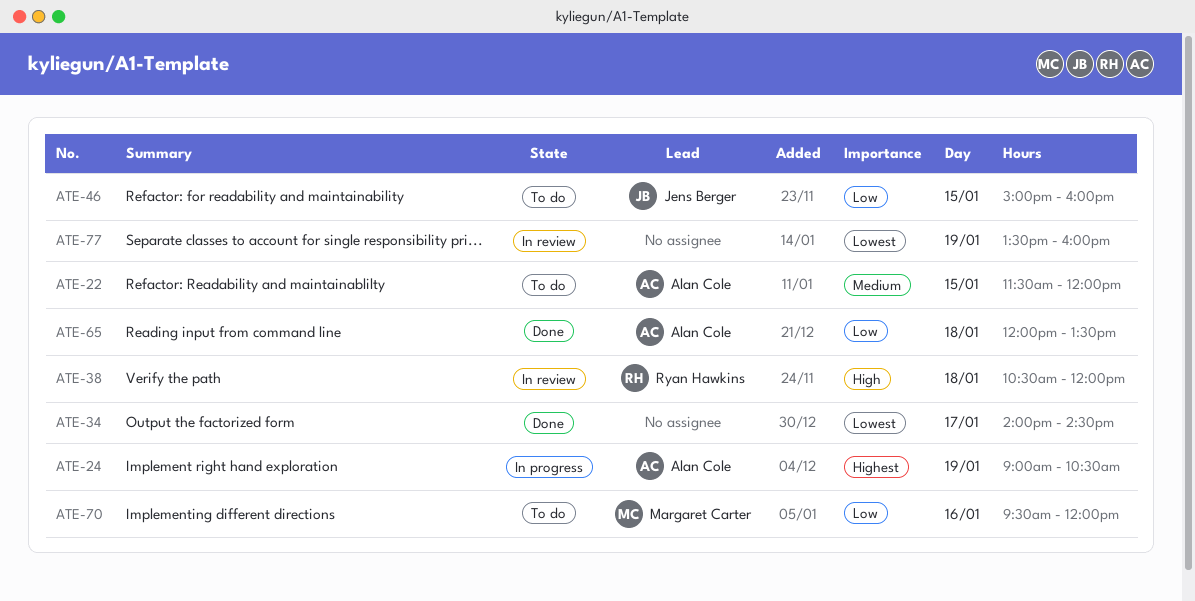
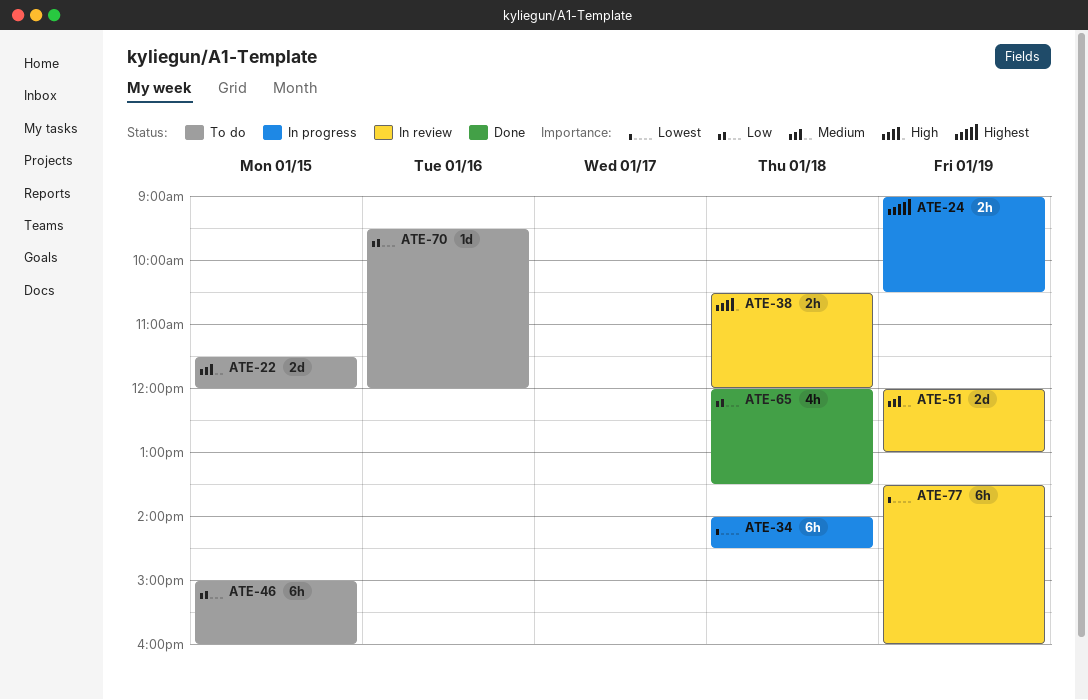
ATE-34, status: Done -> In progress
ATE-34, day: Jan 17 -> Jan 18
ATE-51: none -> present

